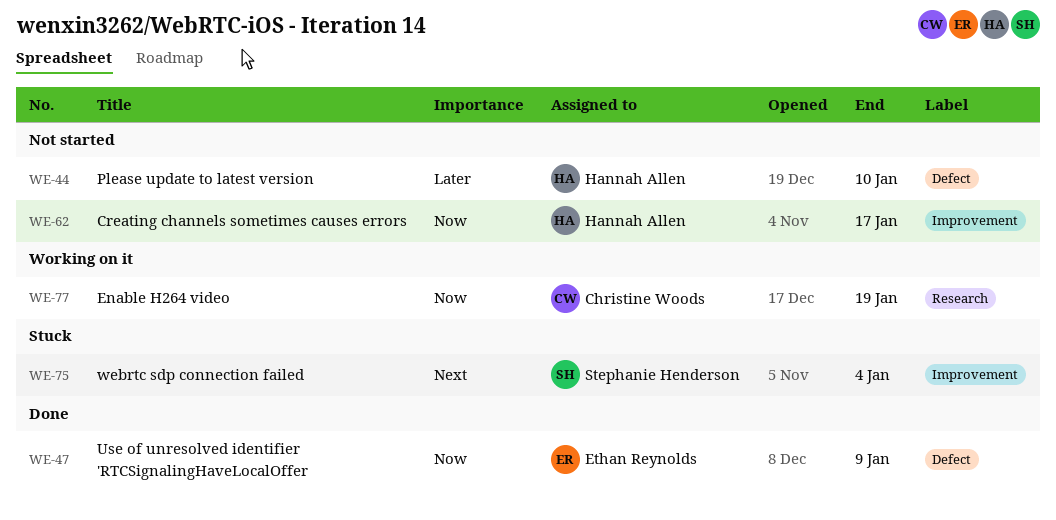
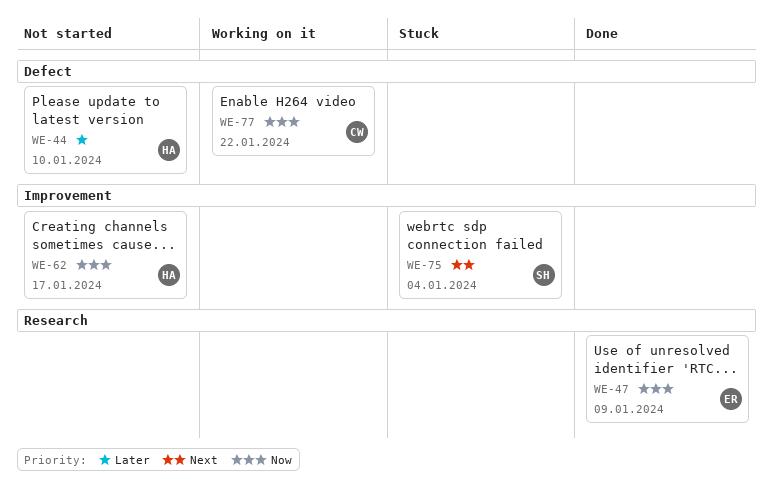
WE-47, label: Defect -> Research
WE-77, label: Research -> Defect
WE-77, due: Jan 19 -> Jan 22

